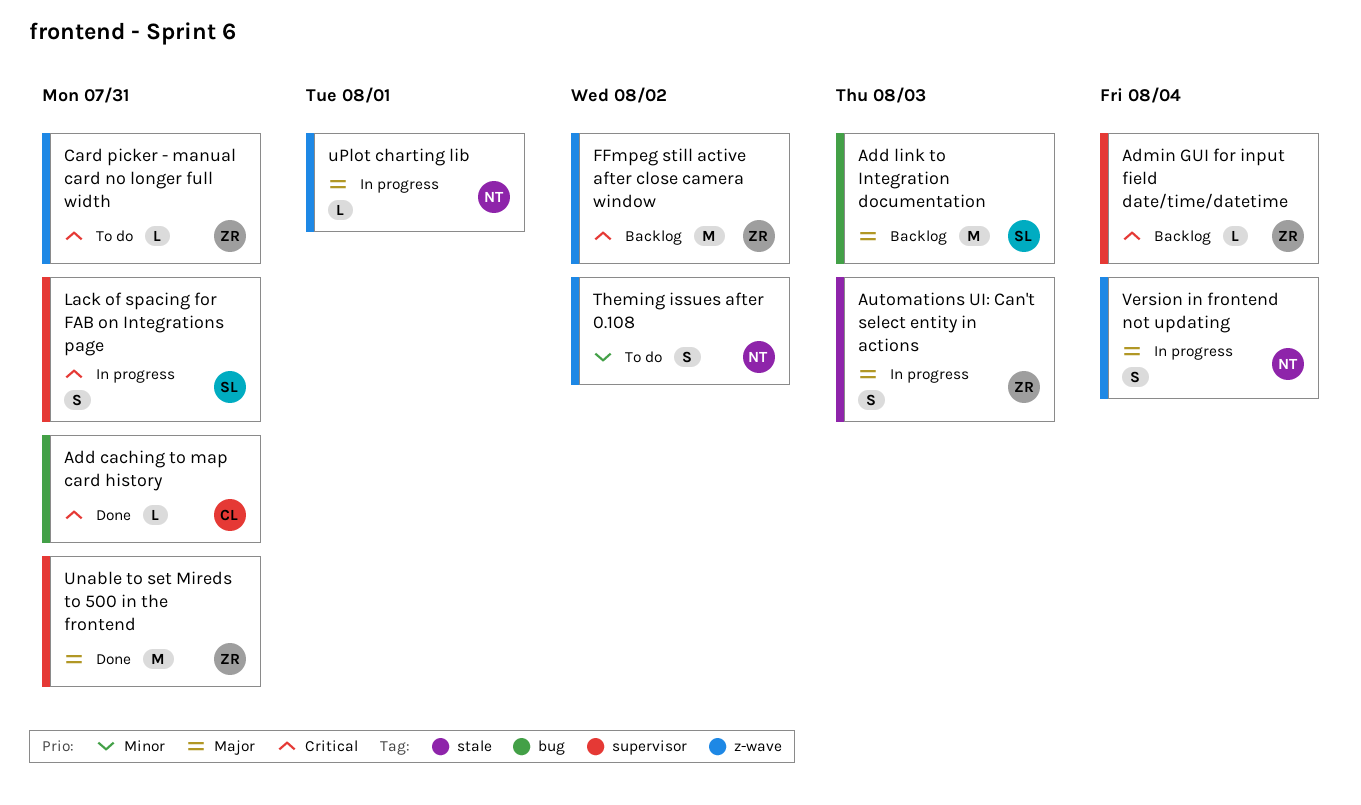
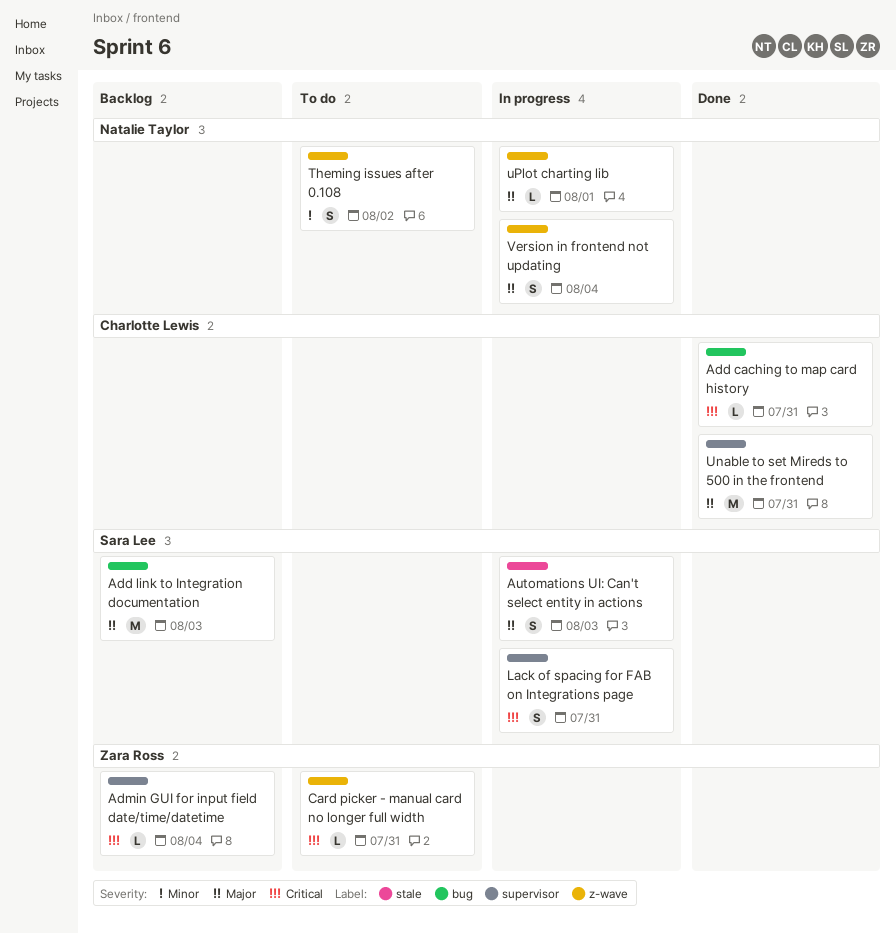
Automations UI: Can't select entity in actions, owner: Zara Ross -> Sara Lee
FFmpeg still active after close camera window: present -> none
Unable to set Mireds to 500 in the frontend, owner: Zara Ross -> Charlotte Lewis

